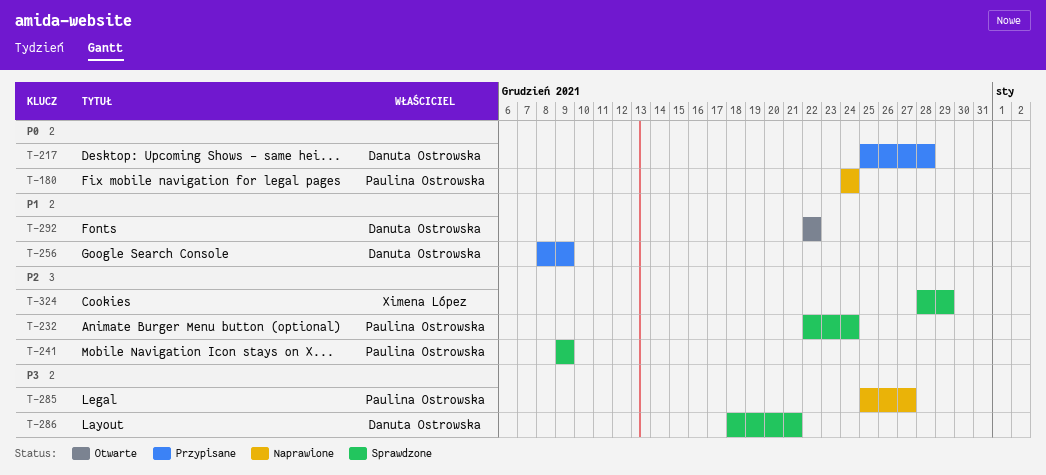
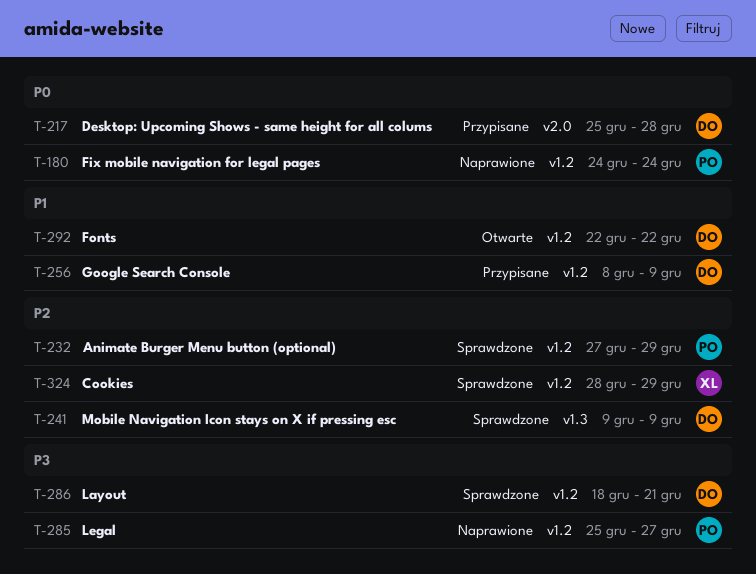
T-232, start: Dec 22 -> Dec 27
T-232, due: Dec 24 -> Dec 29
T-241, owner: Paulina Ostrowska -> Danuta Ostrowska

